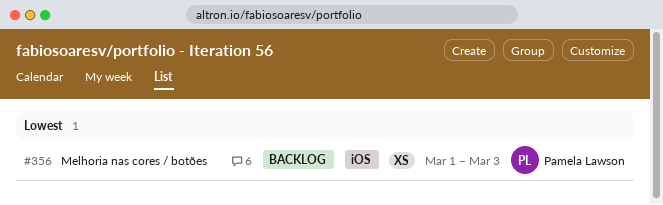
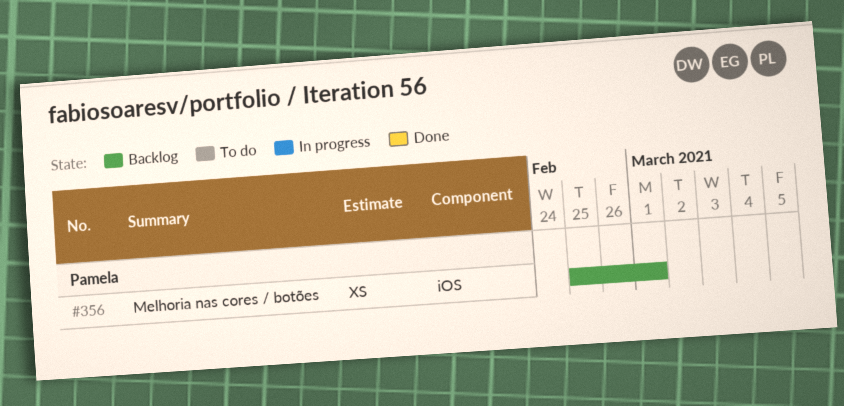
#356, start: Mar 1 -> Feb 25
#356, due: Mar 3 -> Mar 1

